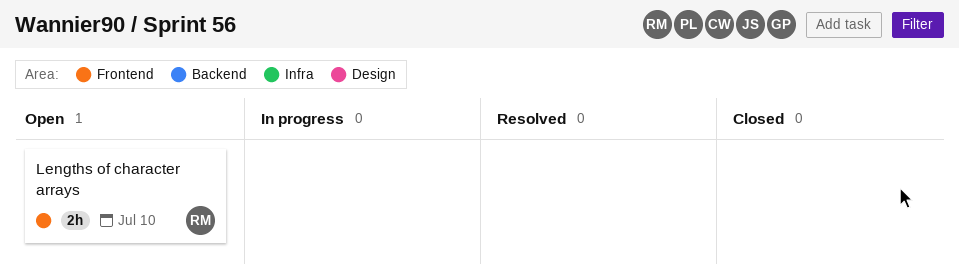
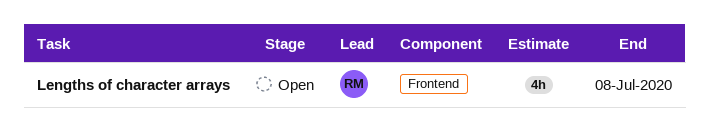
Lengths of character arrays, estimate: 2h -> 4h
Lengths of character arrays, due: Jul 10 -> Jul 8

